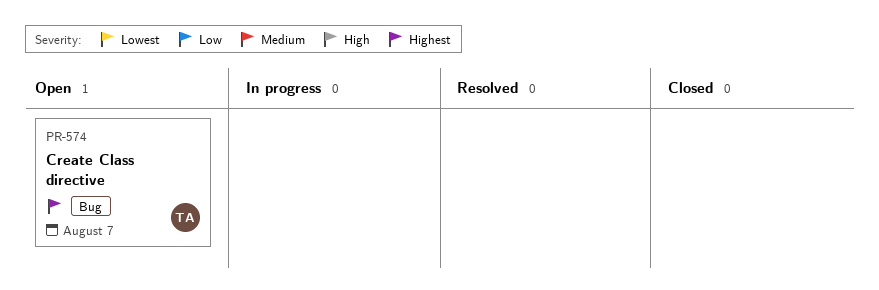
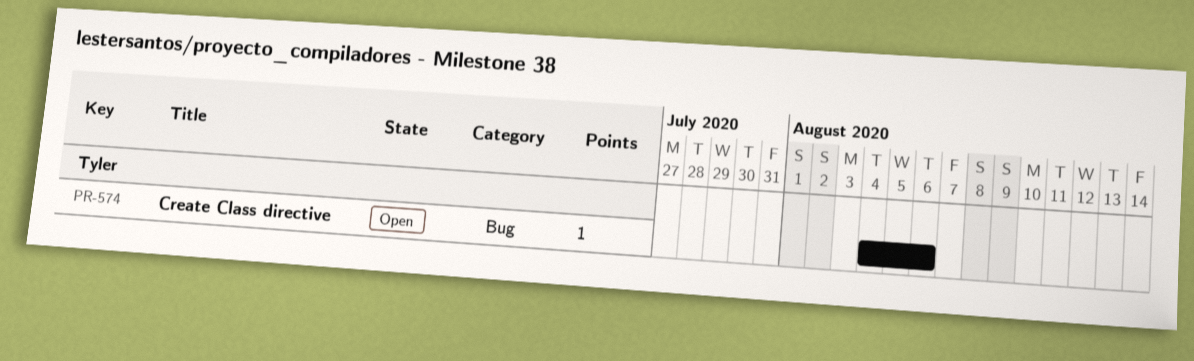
PR-574, due: Aug 7 -> Aug 6

